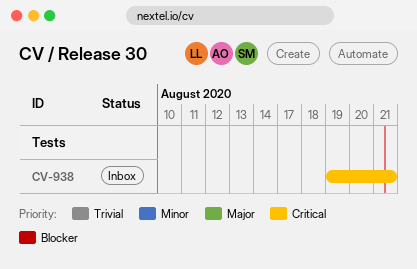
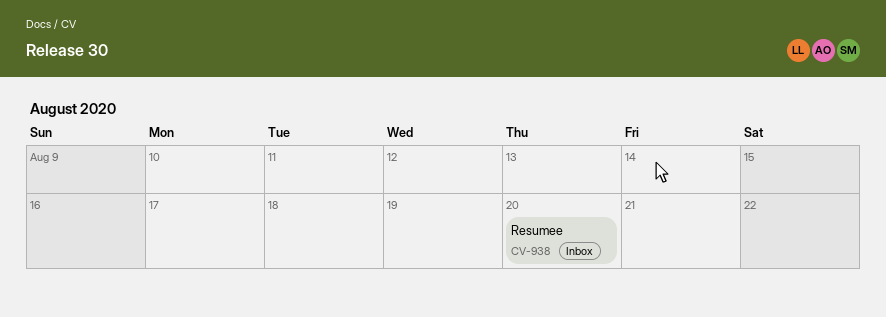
CV-938, due: Aug 21 -> Aug 20

